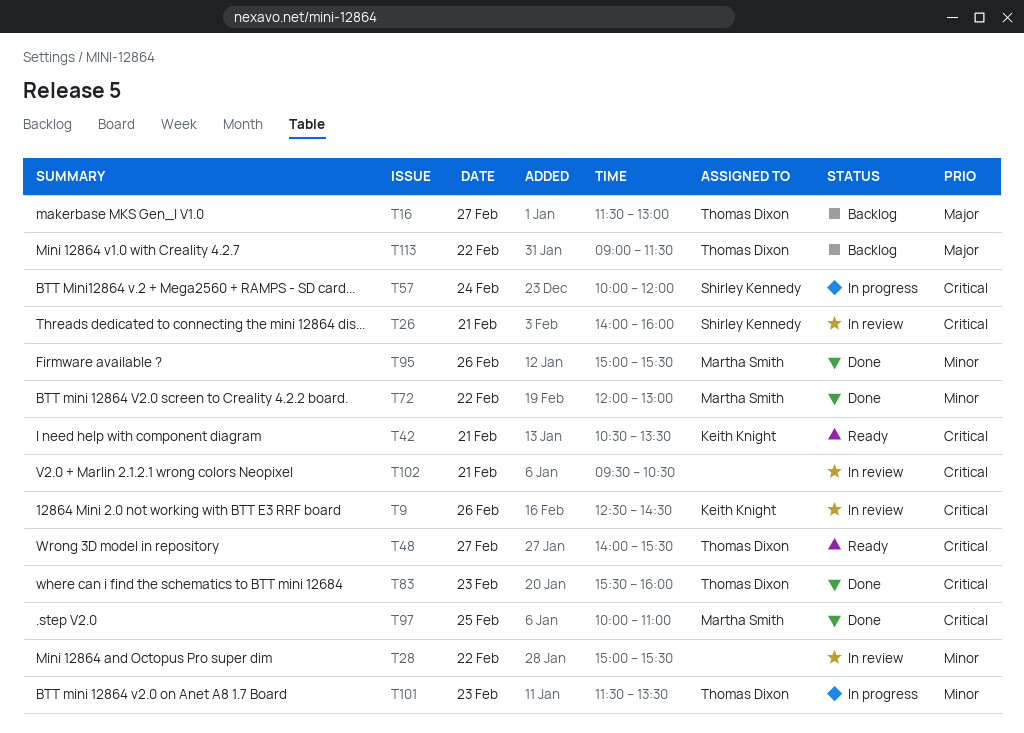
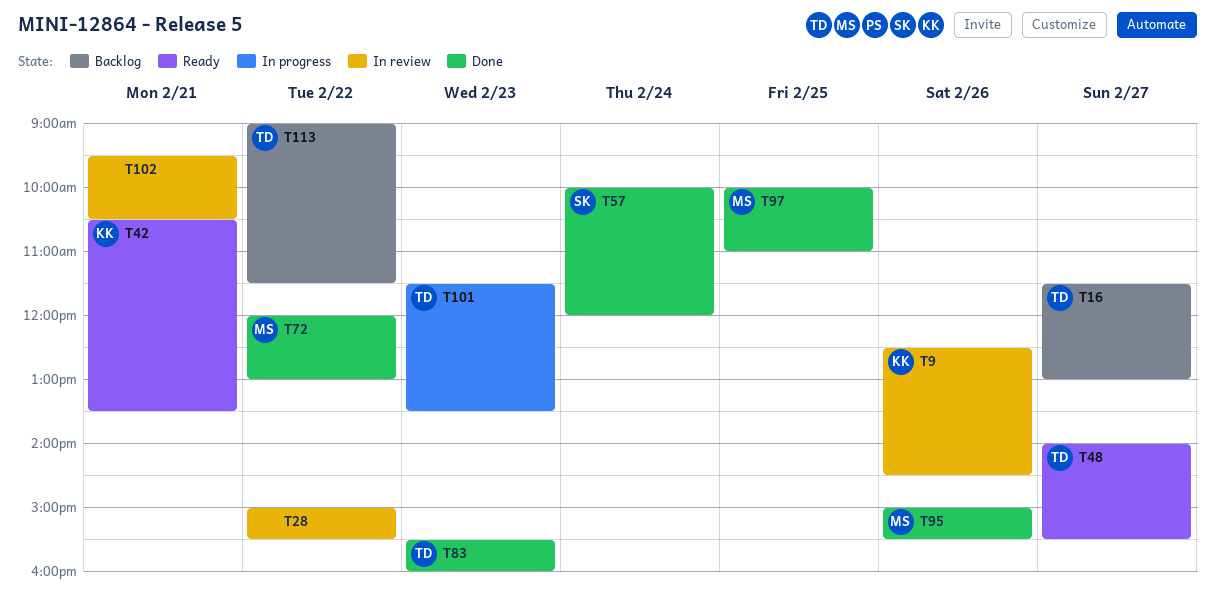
T26: present -> none
T57, status: In progress -> Done

